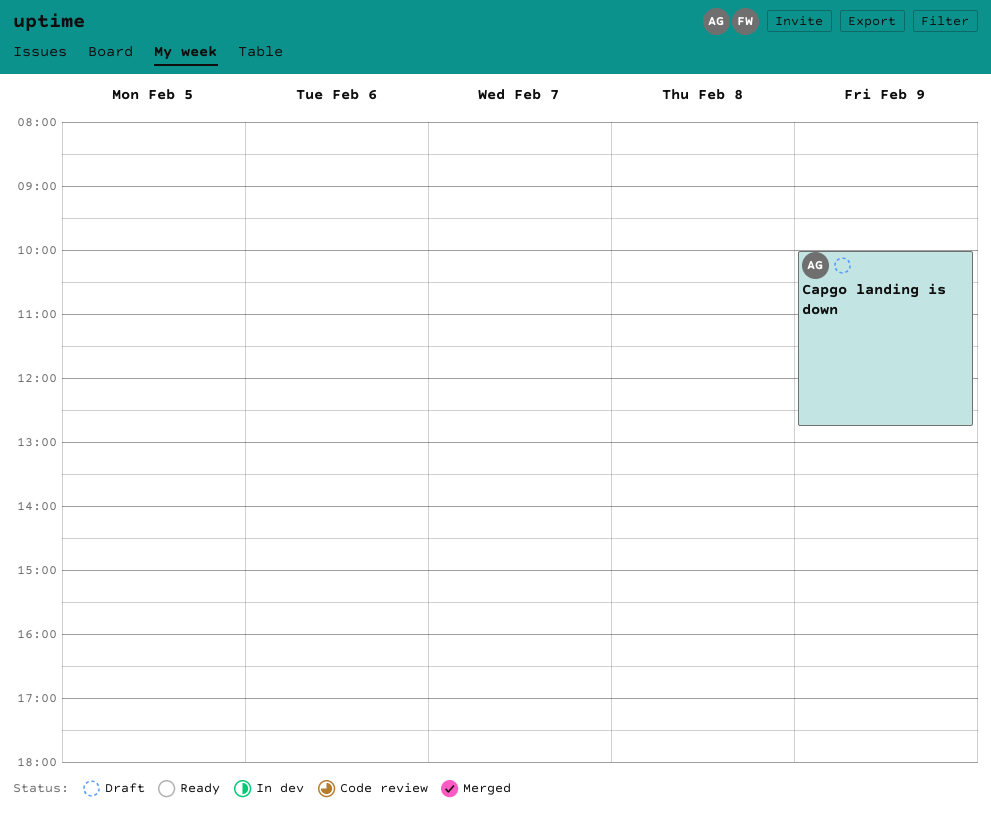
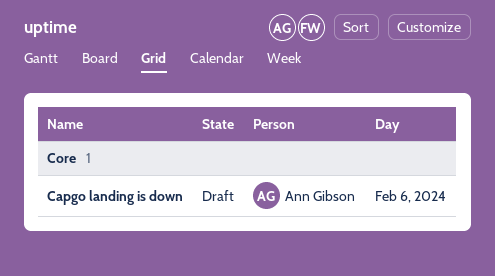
Capgo landing is down, day: Feb 9 -> Feb 6

